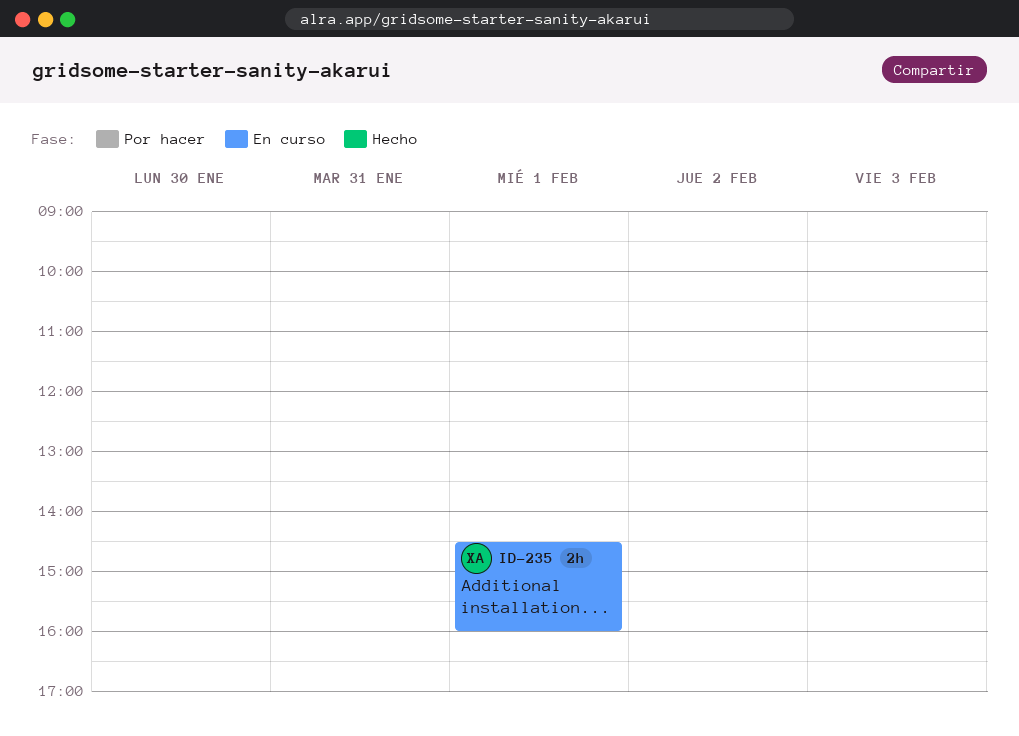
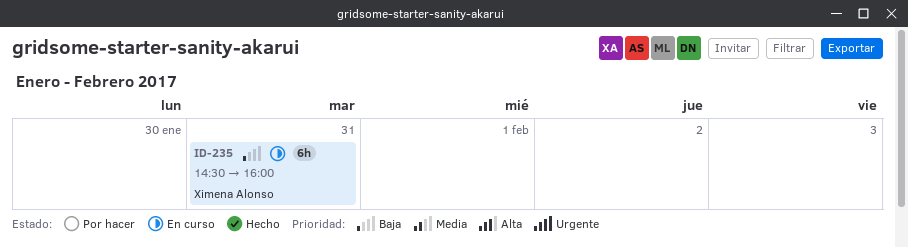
ID-235, estimate: 2h -> 6h
ID-235, day: Feb 1 -> Jan 31

